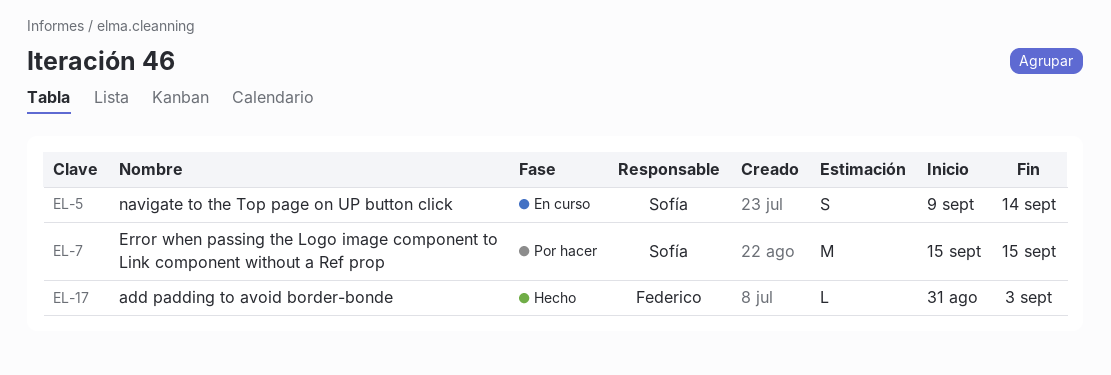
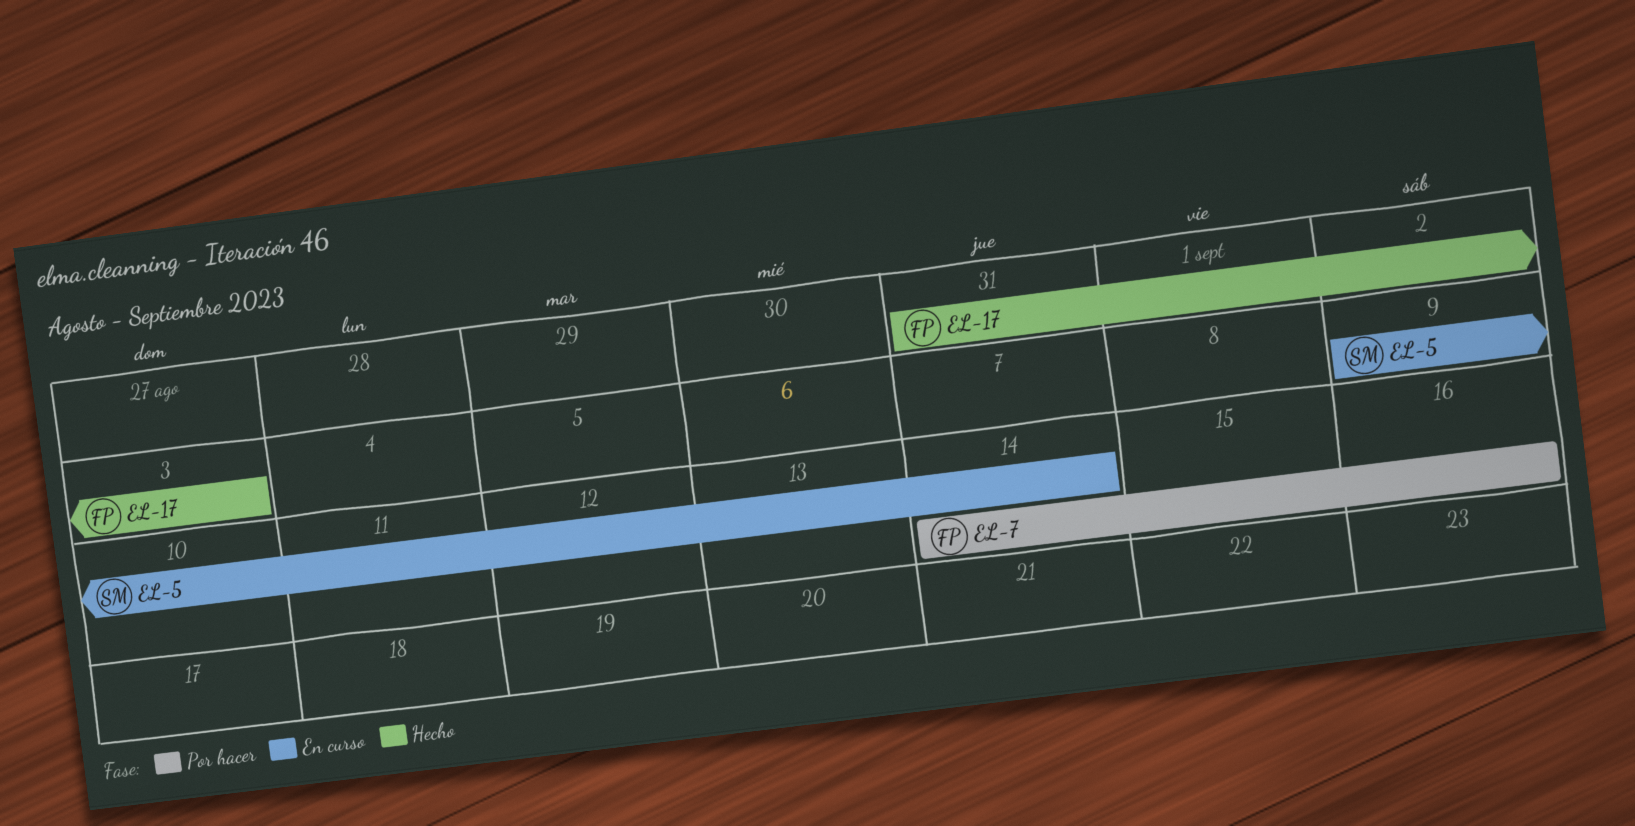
EL-7, owner: Sofía -> Federico
EL-7, start: Sep 15 -> Sep 14
EL-7, due: Sep 15 -> Sep 16

